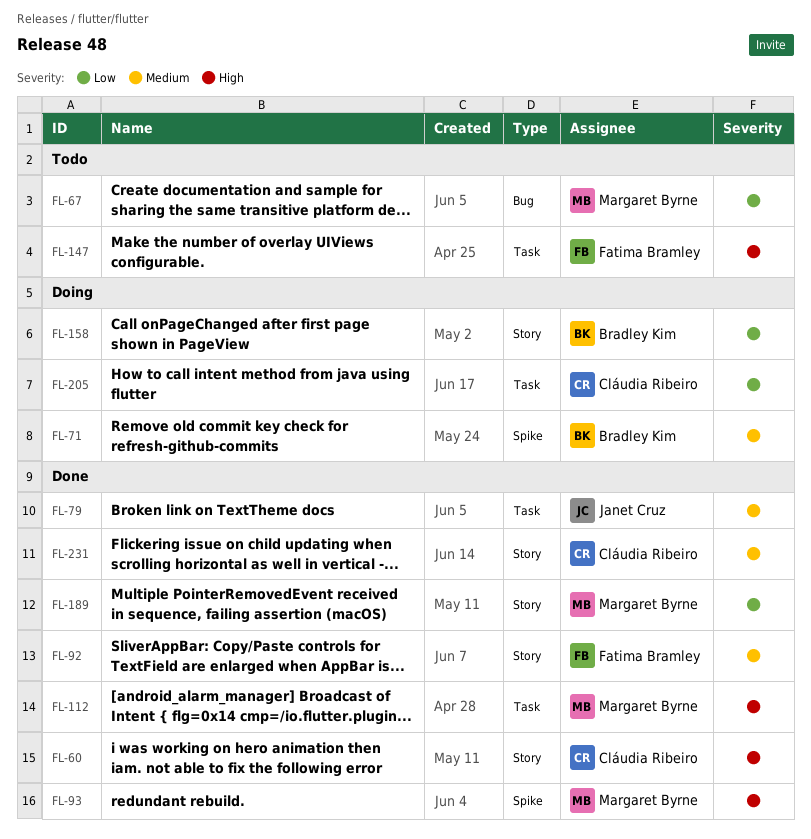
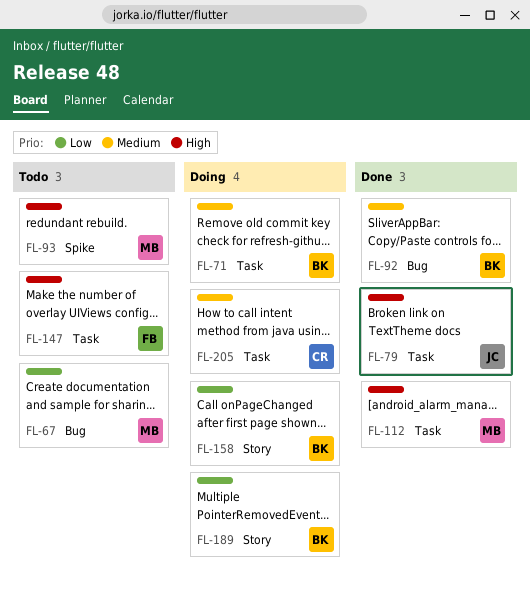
FL-60: present -> none
FL-71, label: Spike -> Task
FL-79, priority: Medium -> High
FL-92, owner: Fatima Bramley -> Bradley Kim
FL-92, label: Story -> Bug
FL-93, status: Done -> Todo
FL-189, status: Done -> Doing
FL-189, owner: Margaret Byrne -> Bradley Kim
FL-205, priority: Low -> Medium
FL-231: present -> none

